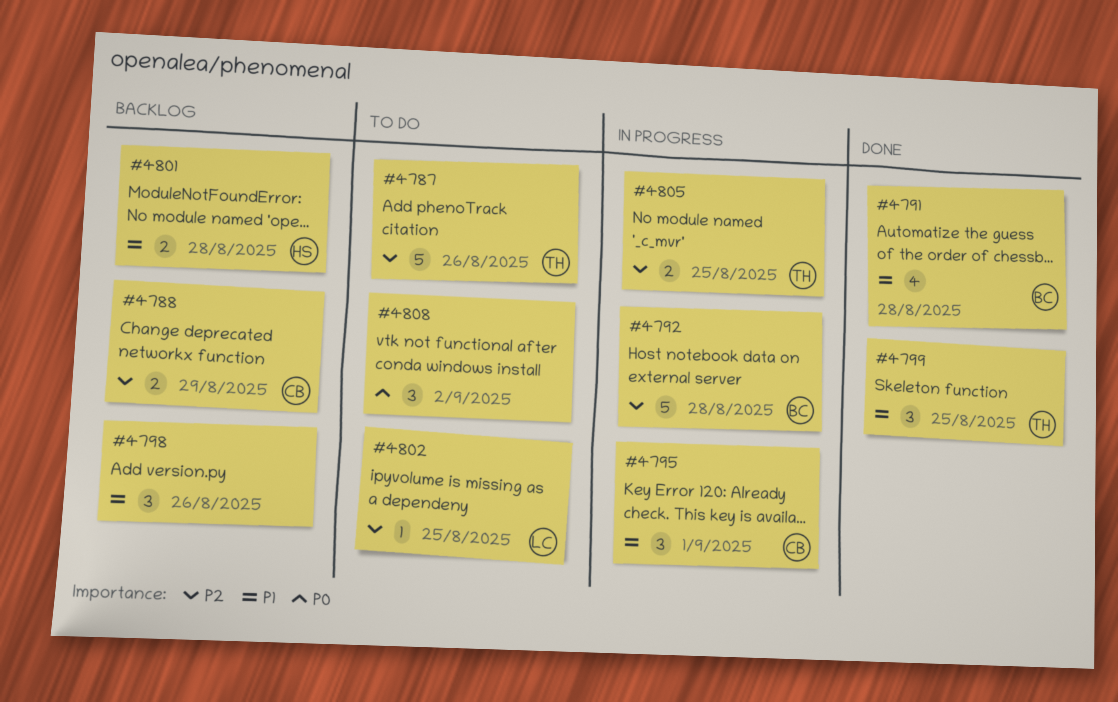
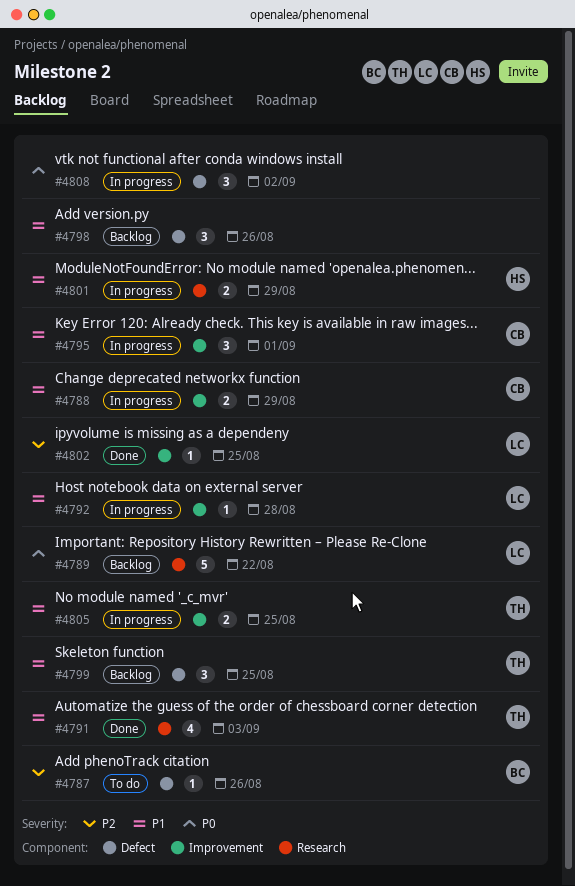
#4787, owner: TH -> BC
#4787, estimate: 5 -> 1
#4788, status: Backlog -> In progress
#4788, priority: P2 -> P1
#4789: none -> present
#4791, owner: BC -> TH
#4791, due: Aug 28 -> Sep 3
#4792, owner: BC -> LC
#4792, priority: P2 -> P1
#4792, estimate: 5 -> 1
#4799, status: Done -> Backlog
#4801, status: Backlog -> In progress
#4801, due: Aug 28 -> Aug 29
#4802, status: To do -> Done
#4805, priority: P2 -> P1
#4808, status: To do -> In progress

